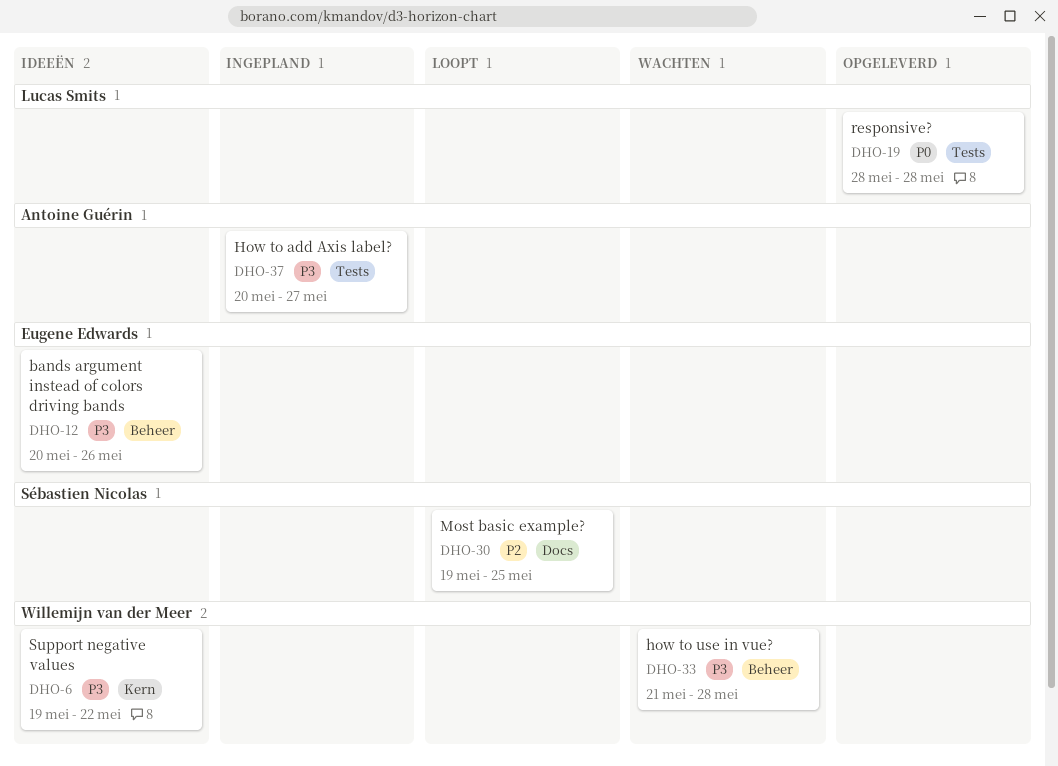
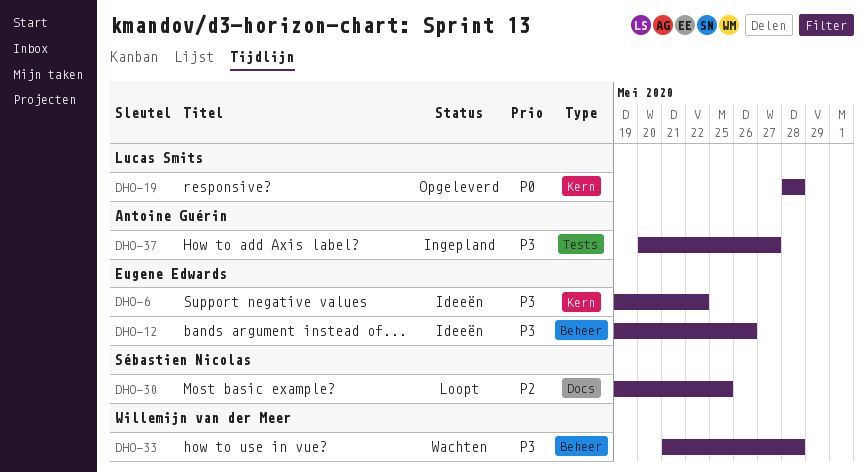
DHO-6, owner: Willemijn van der Meer -> Eugene Edwards
DHO-12, start: May 20 -> May 19
DHO-19, label: Tests -> Kern

